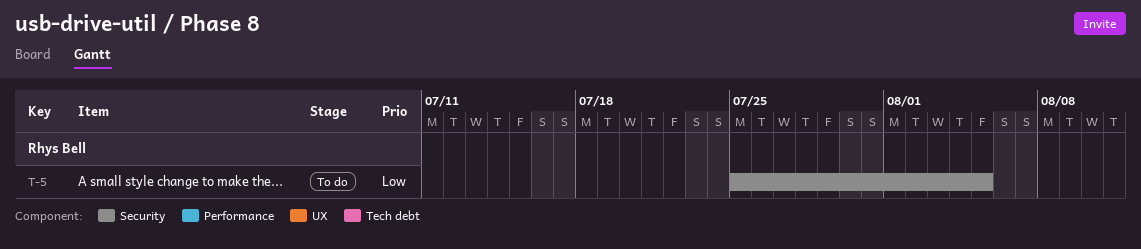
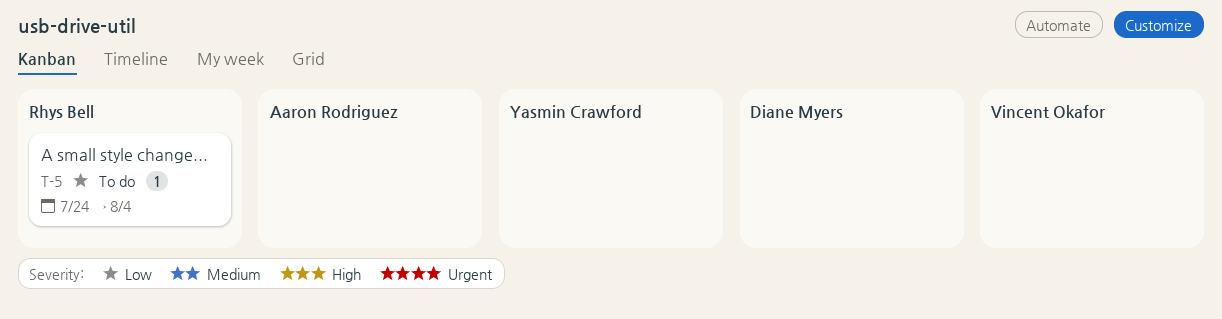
T-5, start: Jul 25 -> Jul 24
T-5, due: Aug 5 -> Aug 4

